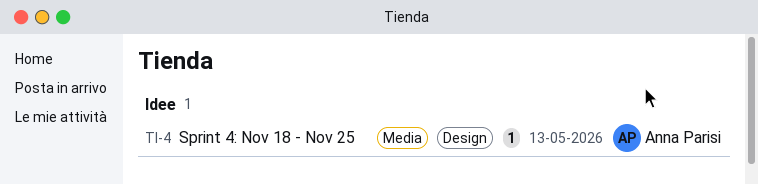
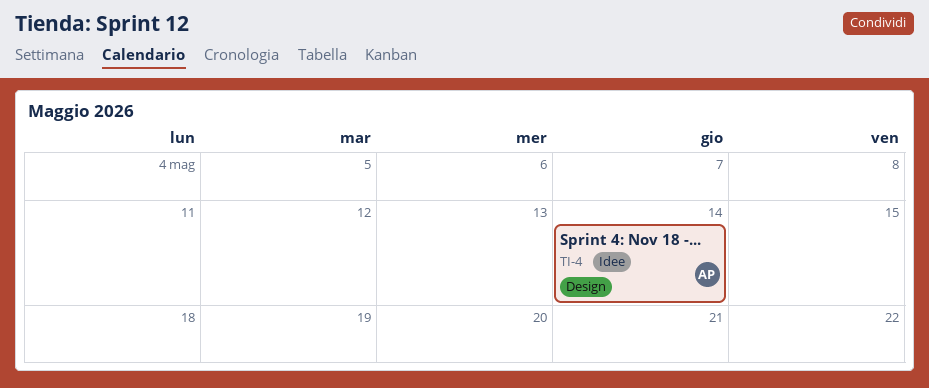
TI-4, due: May 13 -> May 14

